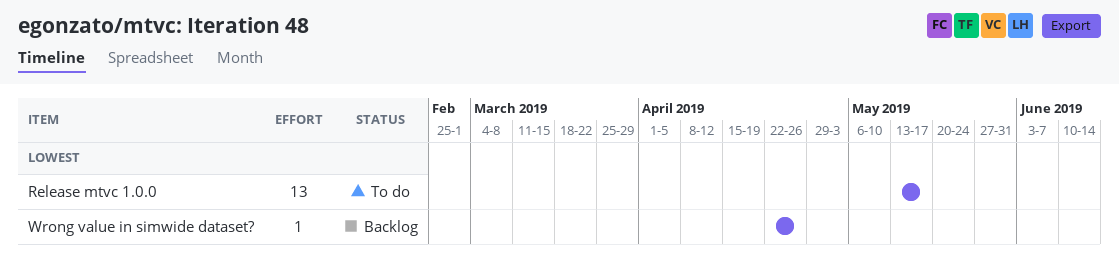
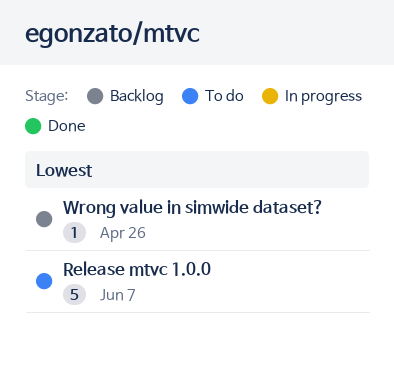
Release mtvc 1.0.0, estimate: 13 -> 5
Release mtvc 1.0.0, due: May 17 -> Jun 7

